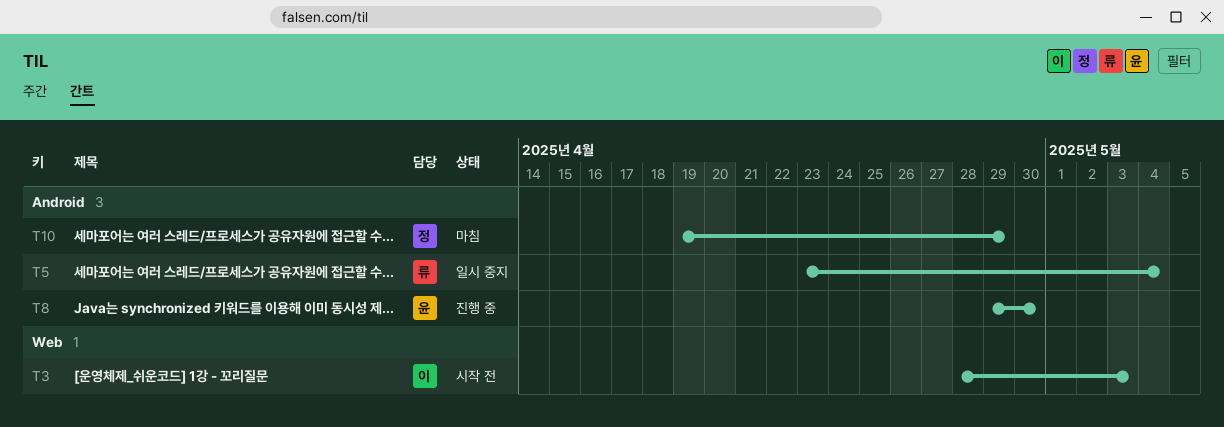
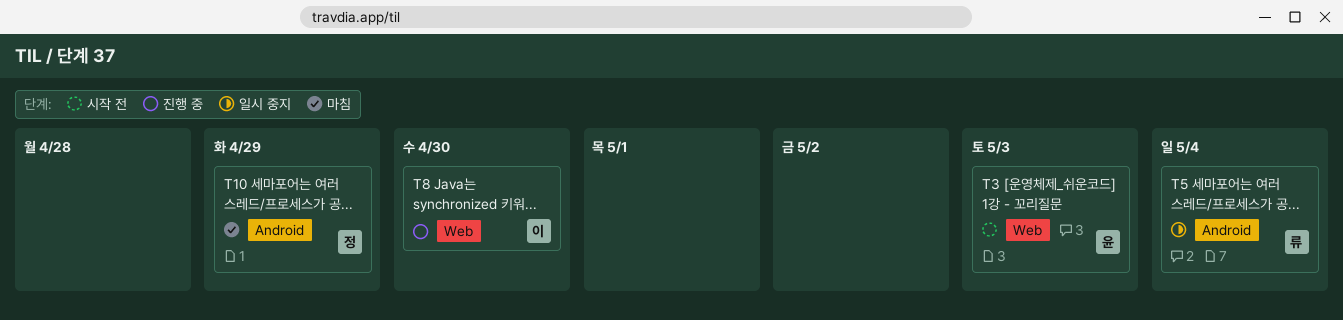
T3, owner: 이 -> 윤
T8, owner: 윤 -> 이
T8, label: Android -> Web

